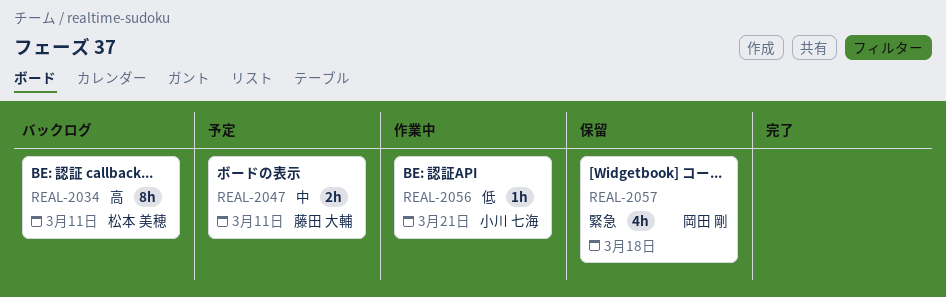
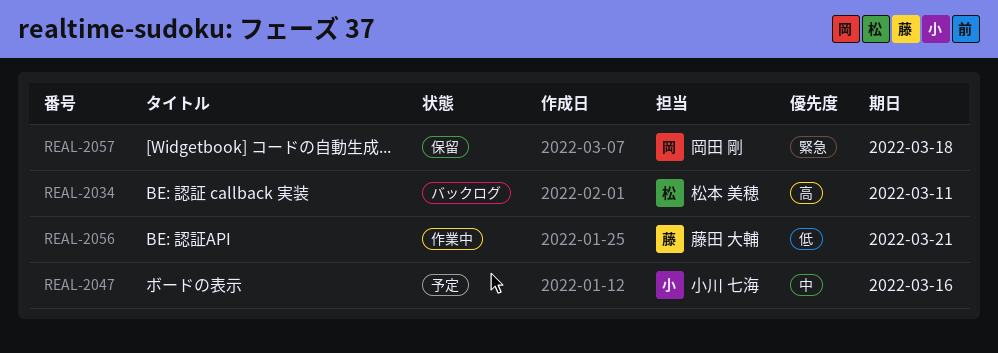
REAL-2047, owner: 藤田 大輔 -> 小川 七海
REAL-2047, due: Mar 11 -> Mar 16
REAL-2056, owner: 小川 七海 -> 藤田 大輔

